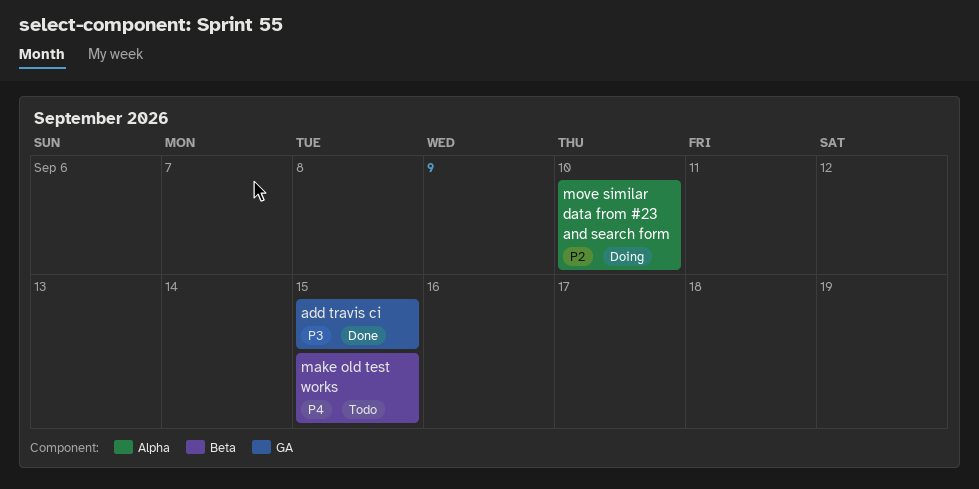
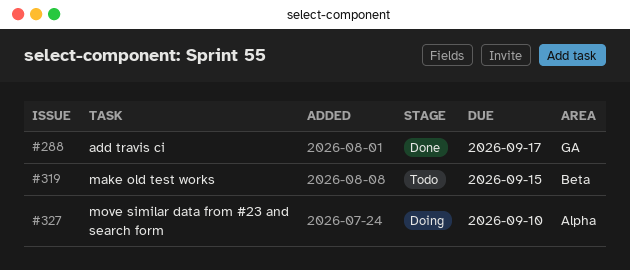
add travis ci, due: Sep 15 -> Sep 17

